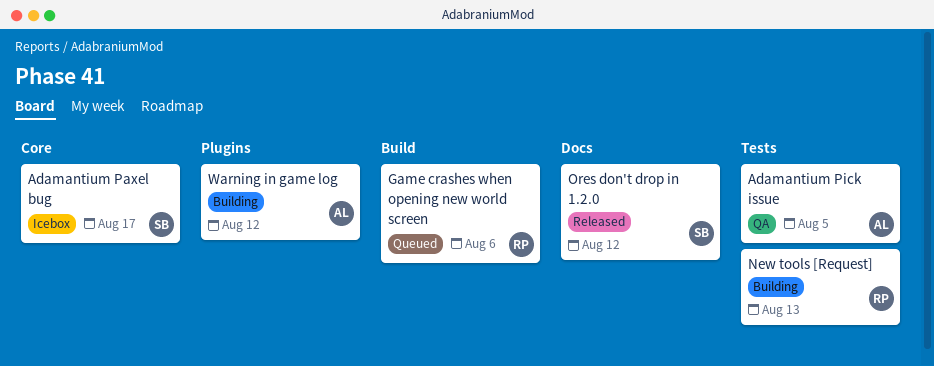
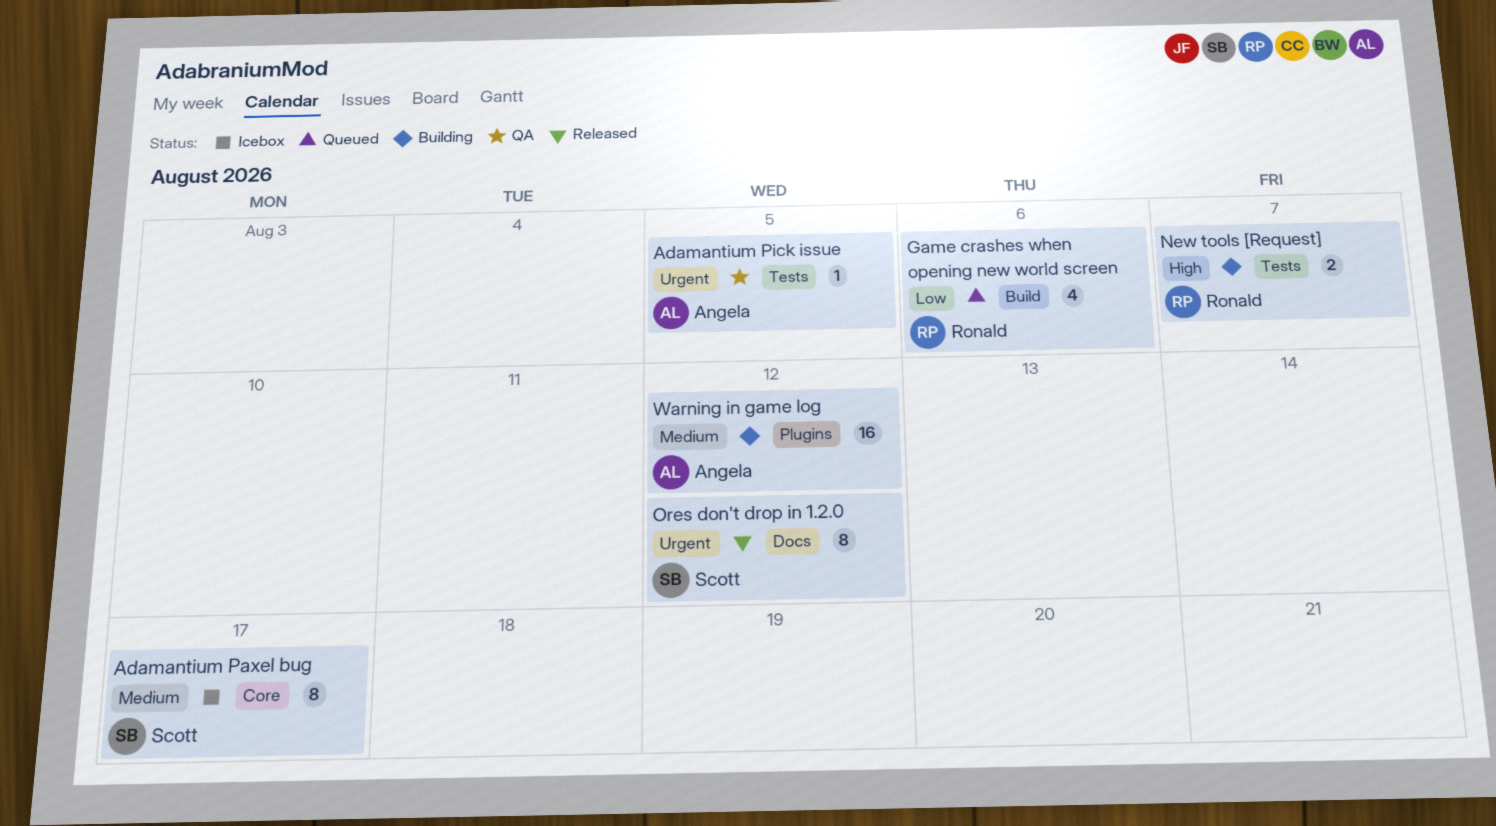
New tools [Request], due: Aug 13 -> Aug 7

